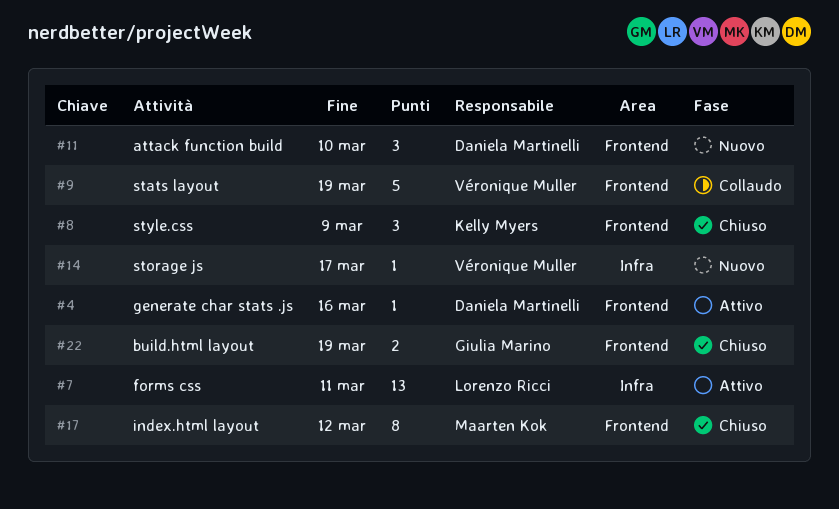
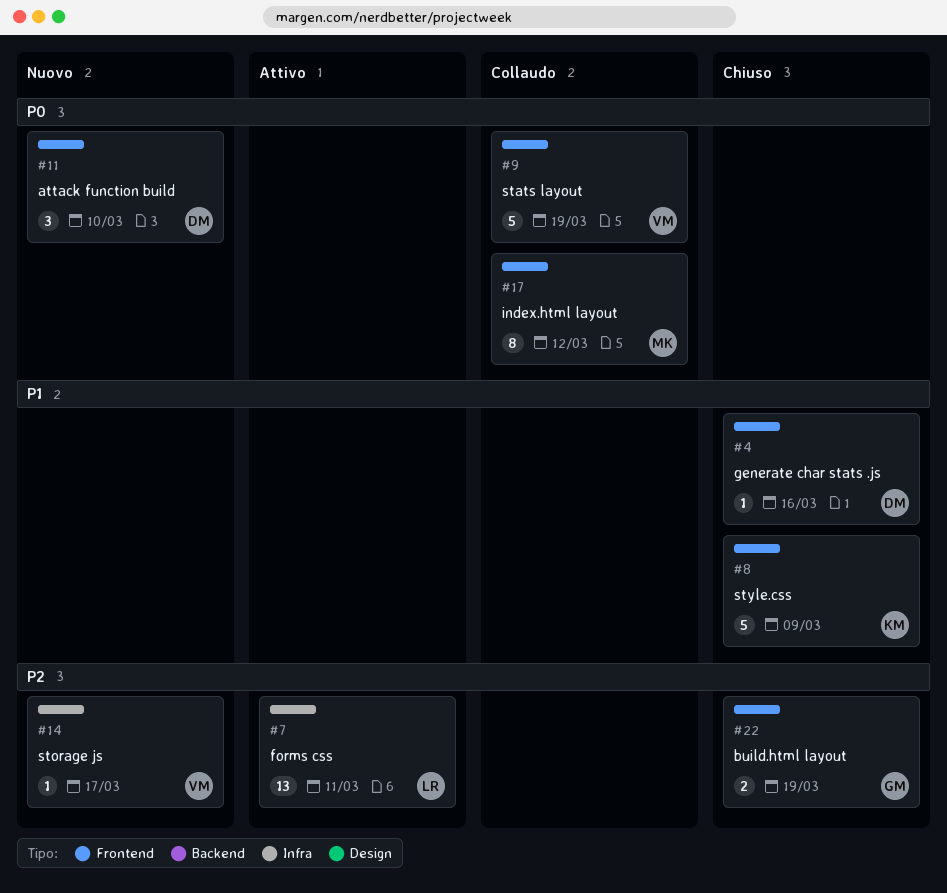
#4, status: Attivo -> Chiuso
#8, estimate: 3 -> 5
#17, status: Chiuso -> Collaudo

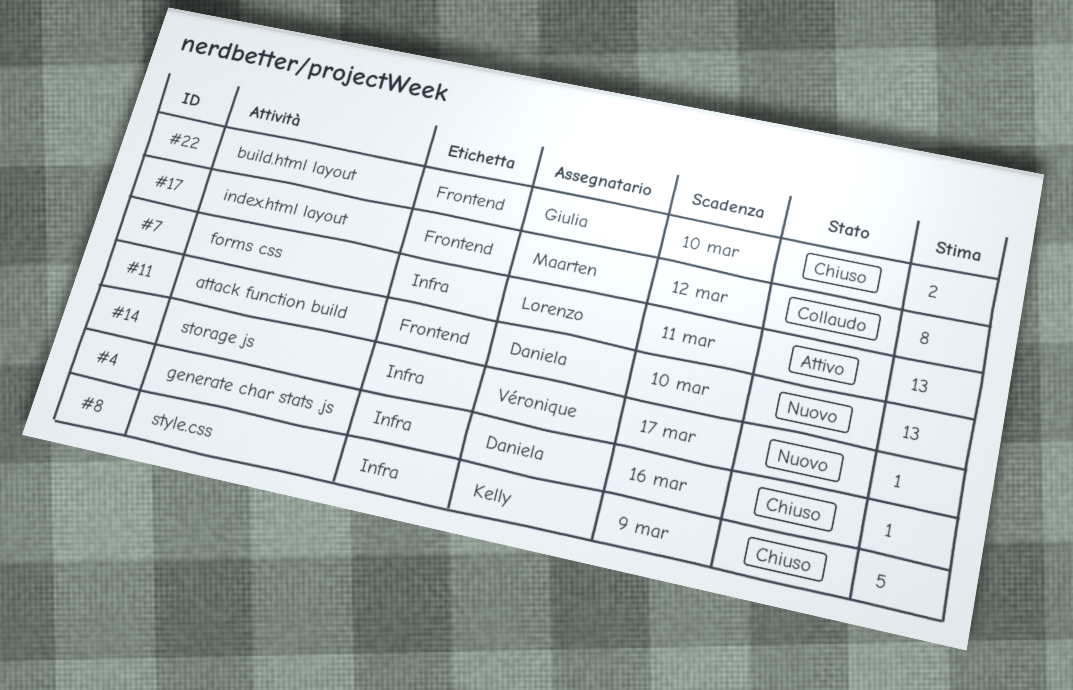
#4, label: Frontend -> Infra
#8, label: Frontend -> Infra
#9: present -> none
#11, estimate: 3 -> 13
#22, due: Mar 19 -> Mar 10

